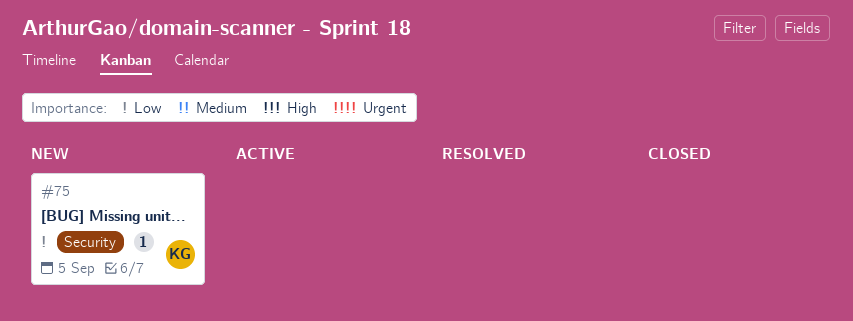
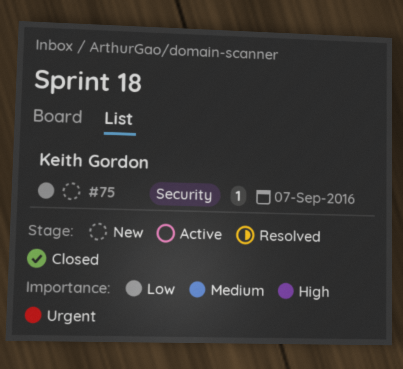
#75, due: Sep 5 -> Sep 7

